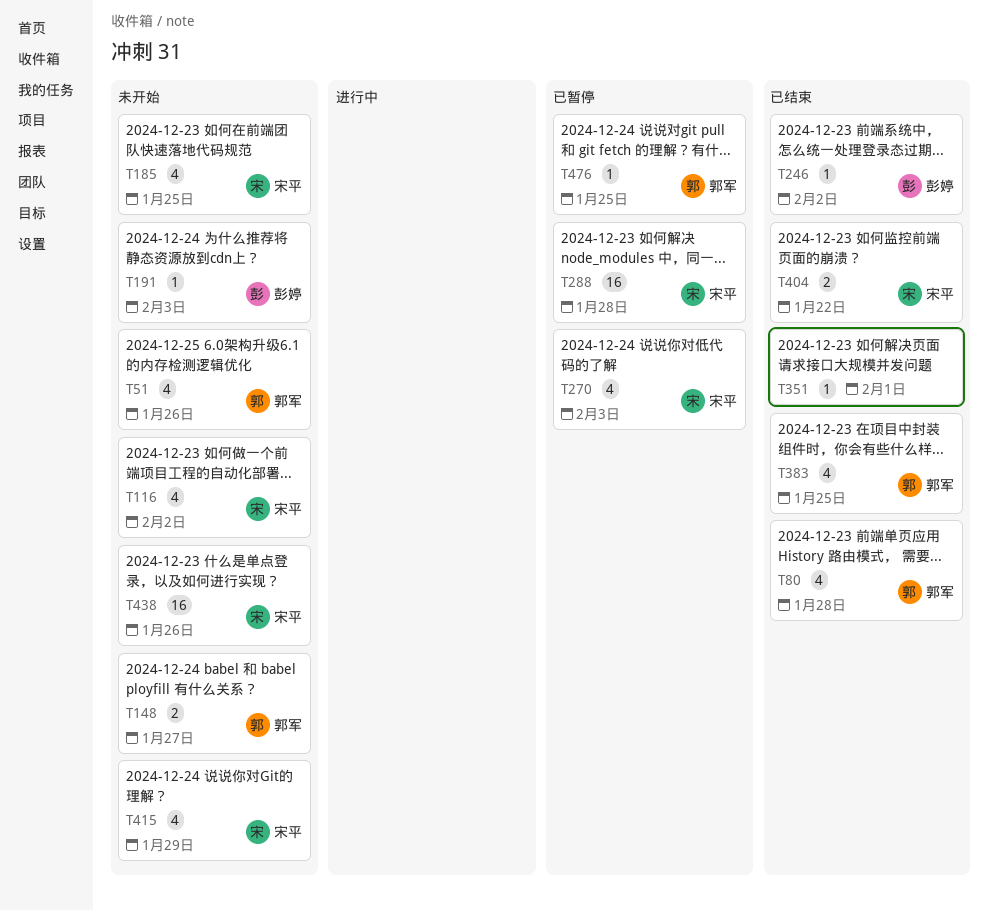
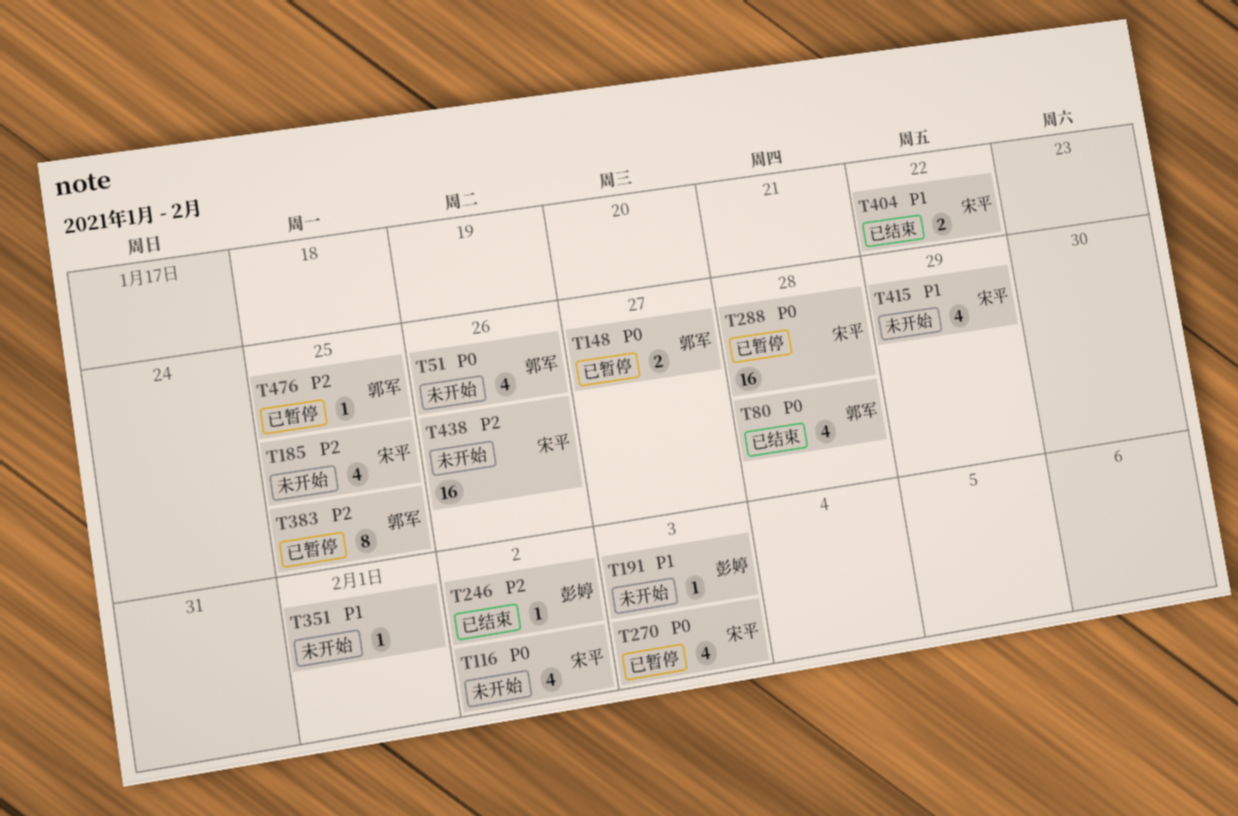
T148, status: 未开始 -> 已暂停
T351, status: 已结束 -> 未开始
T383, status: 已结束 -> 已暂停
T383, estimate: 4 -> 8

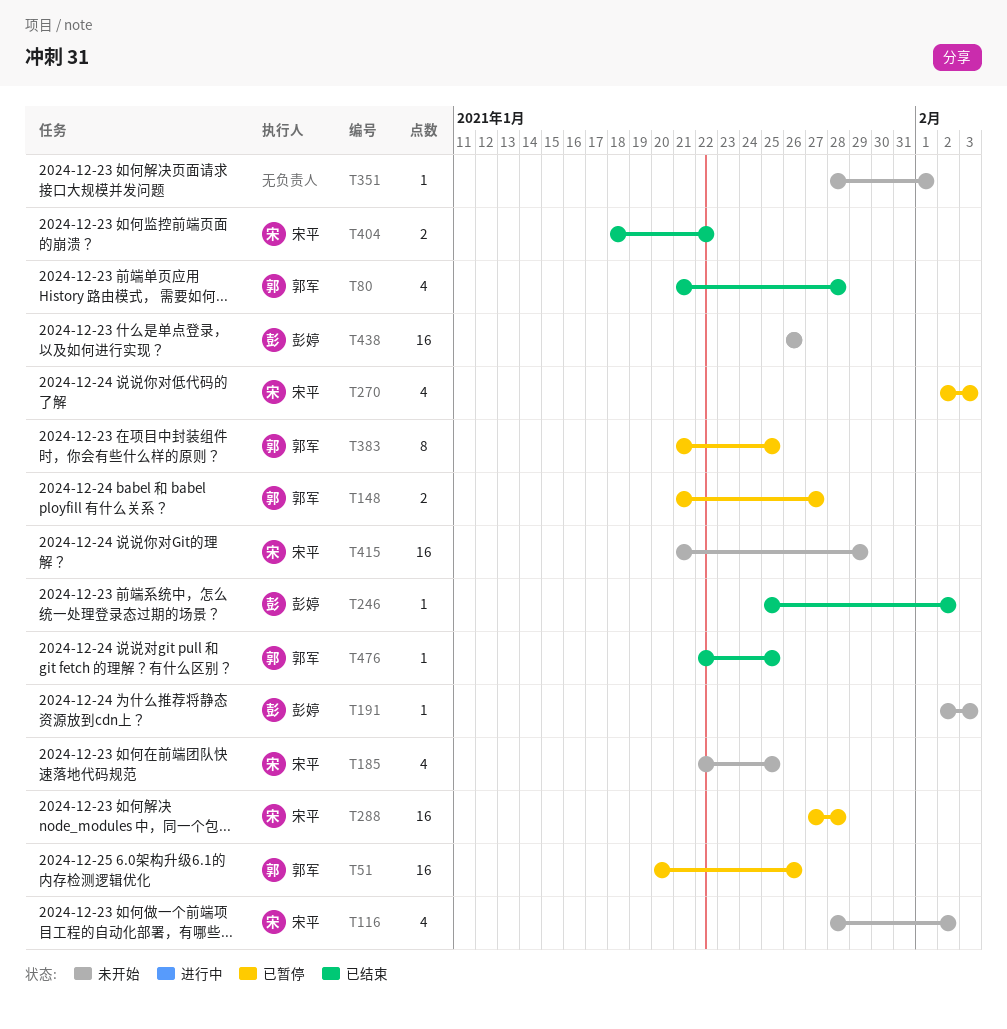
T51, status: 未开始 -> 已暂停
T51, estimate: 4 -> 16
T415, estimate: 4 -> 16
T438, owner: 宋平 -> 彭婷
T476, status: 已暂停 -> 已结束

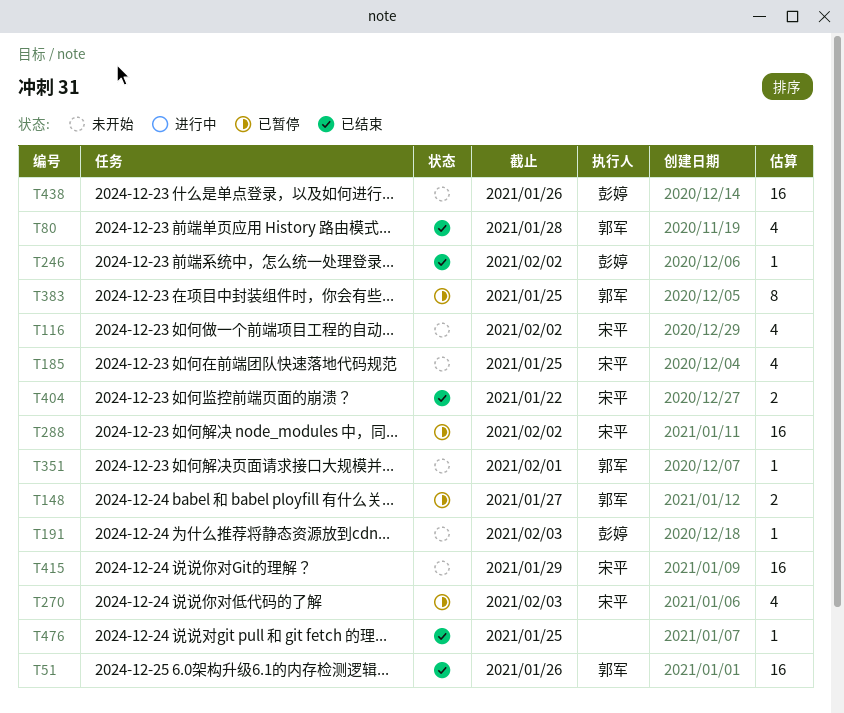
T51, status: 已暂停 -> 已结束
T288, due: Jan 28 -> Feb 2
T351, owner: none -> 郭军
T476, owner: 郭军 -> none

